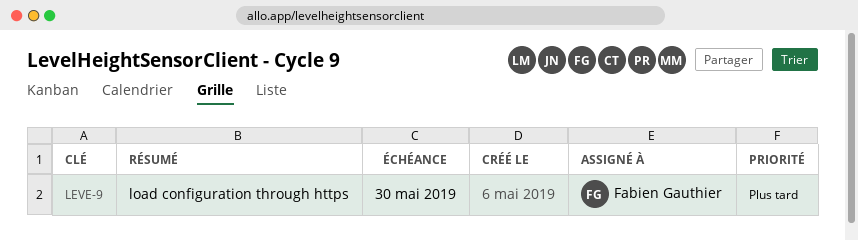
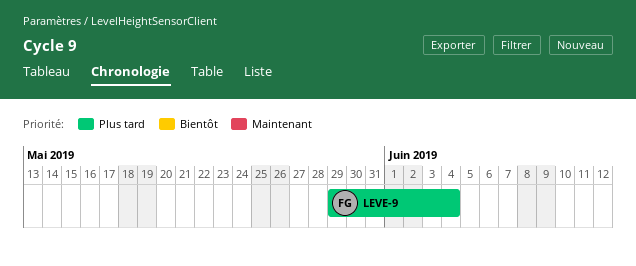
LEVE-9, due: May 30 -> Jun 4

